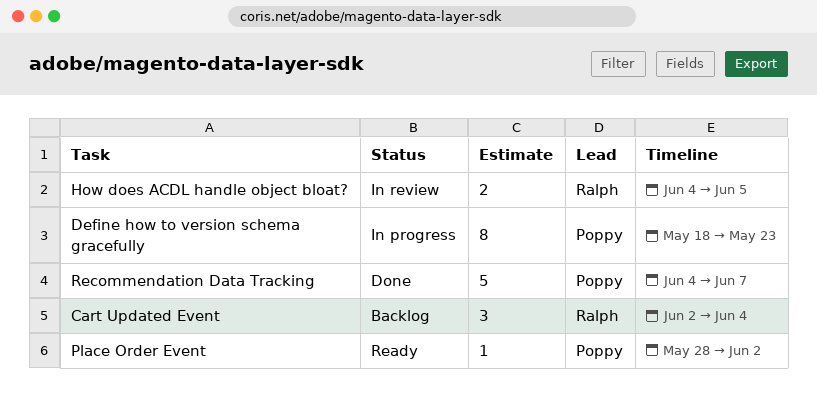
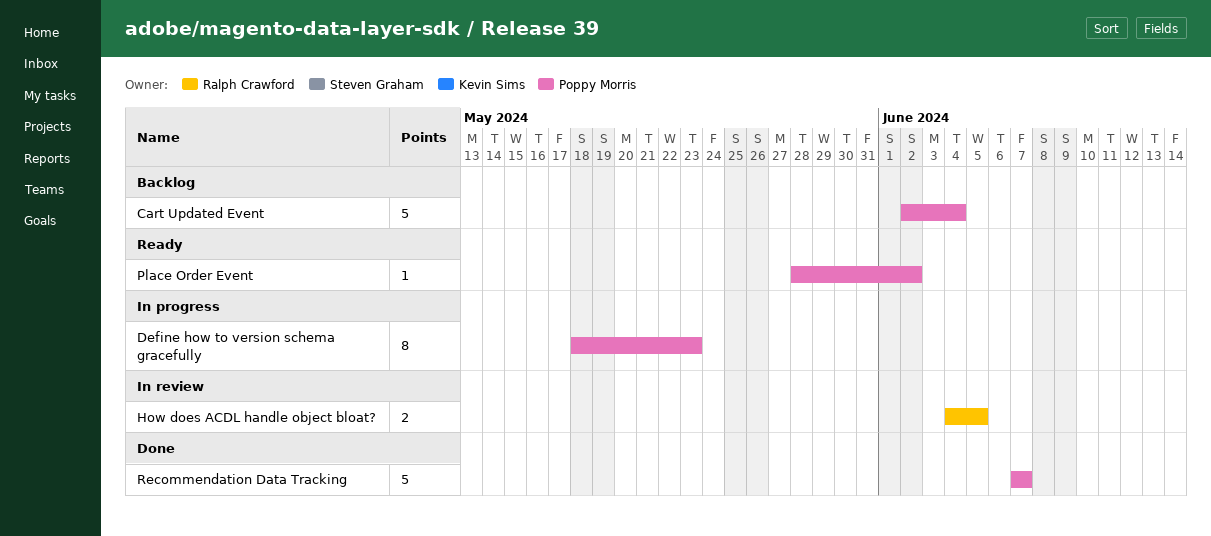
Cart Updated Event, owner: Ralph Crawford -> Poppy Morris
Cart Updated Event, estimate: 3 -> 5
Recommendation Data Tracking, start: Jun 4 -> Jun 7

